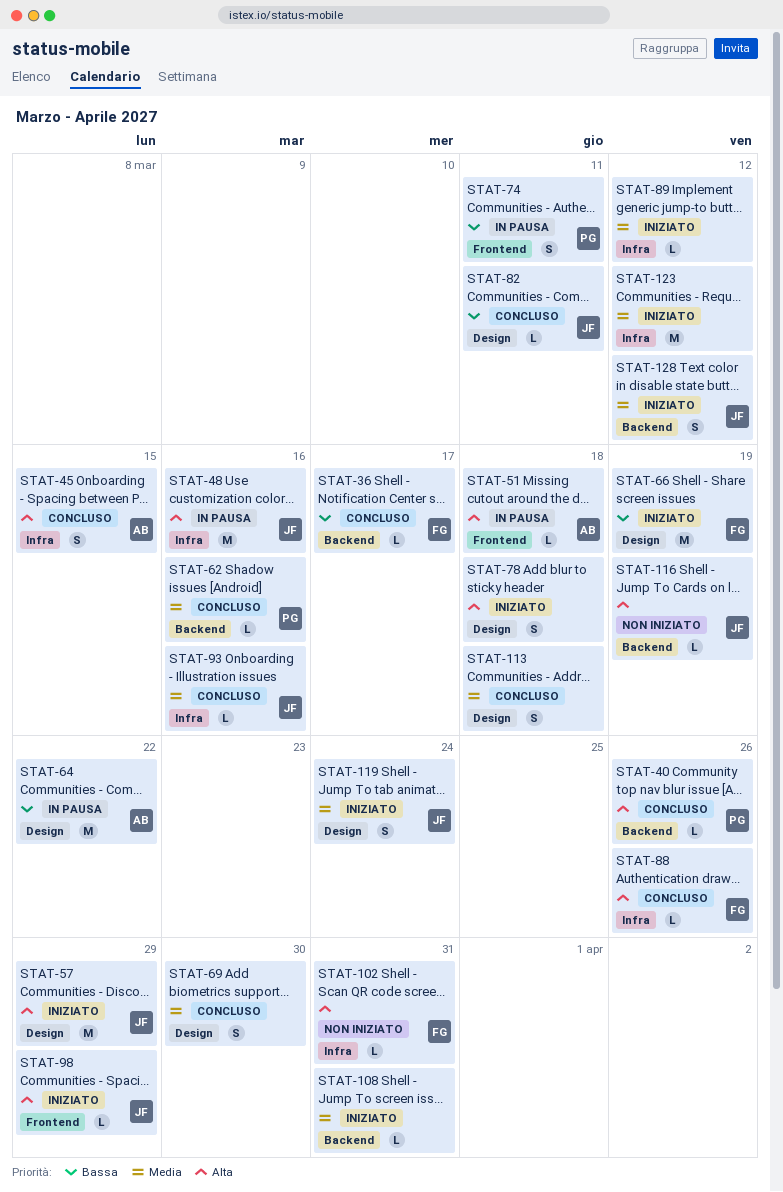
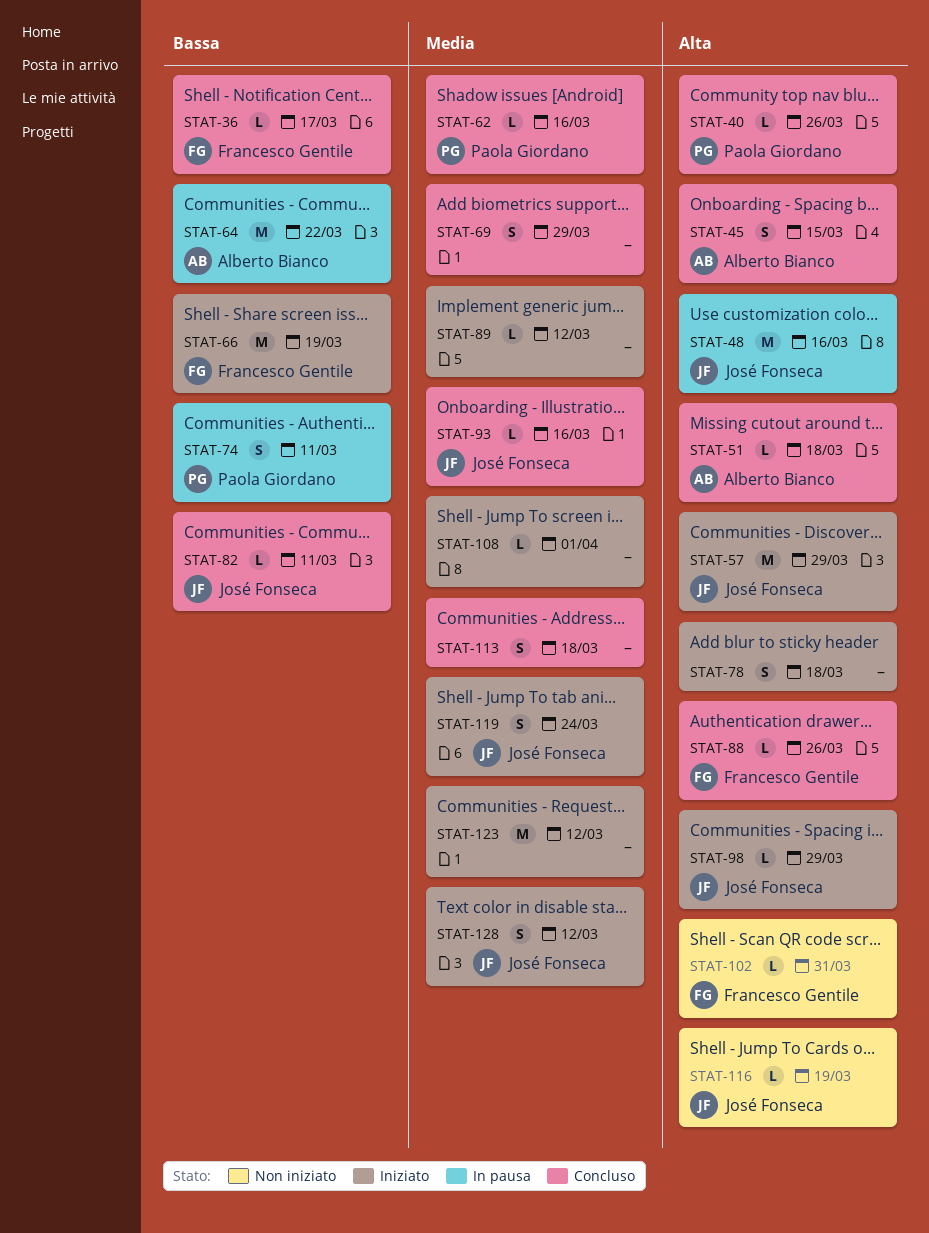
STAT-51, status: In pausa -> Concluso
STAT-69, due: Mar 30 -> Mar 29
STAT-108, due: Mar 31 -> Apr 1

